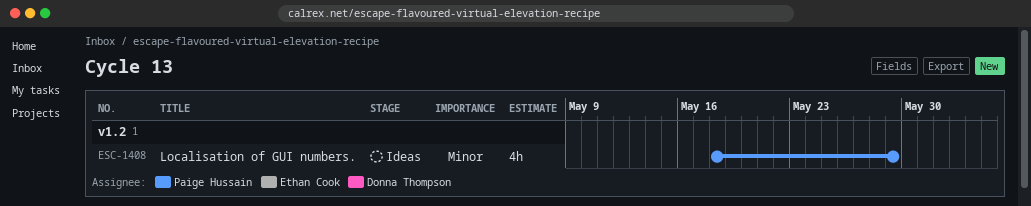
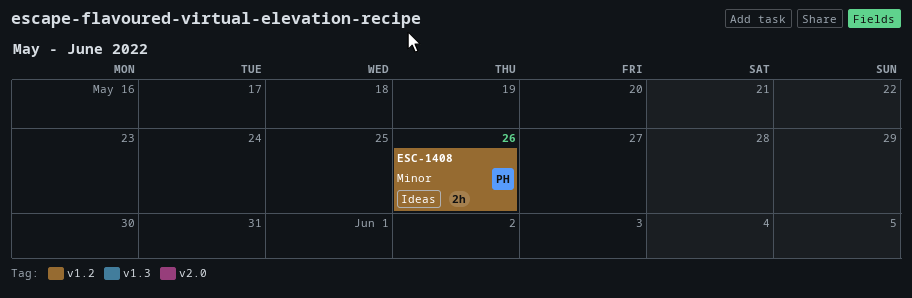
ESC-1408, estimate: 4h -> 2h
ESC-1408, due: May 29 -> May 26

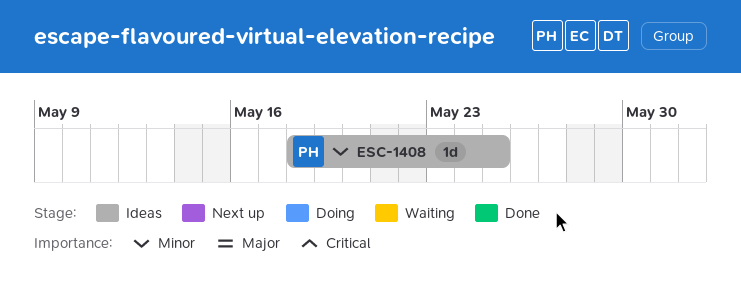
ESC-1408, estimate: 2h -> 1d
ESC-1408, due: May 26 -> May 25

